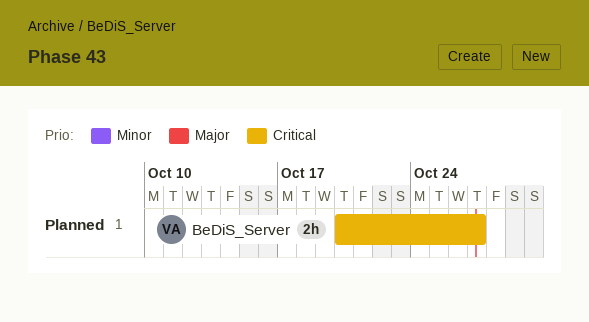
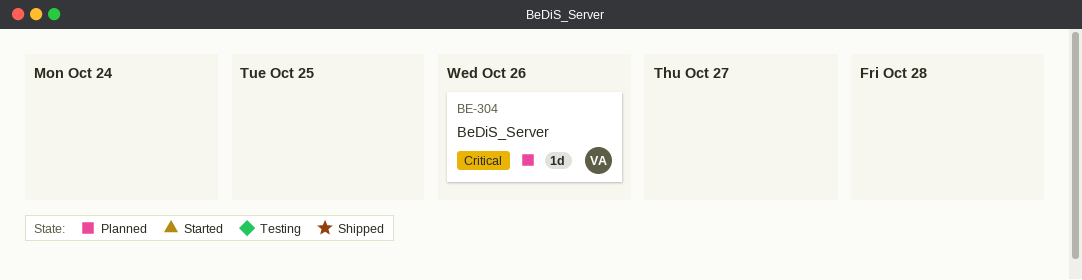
BeDiS_Server, estimate: 2h -> 1d
BeDiS_Server, due: Oct 27 -> Oct 26

